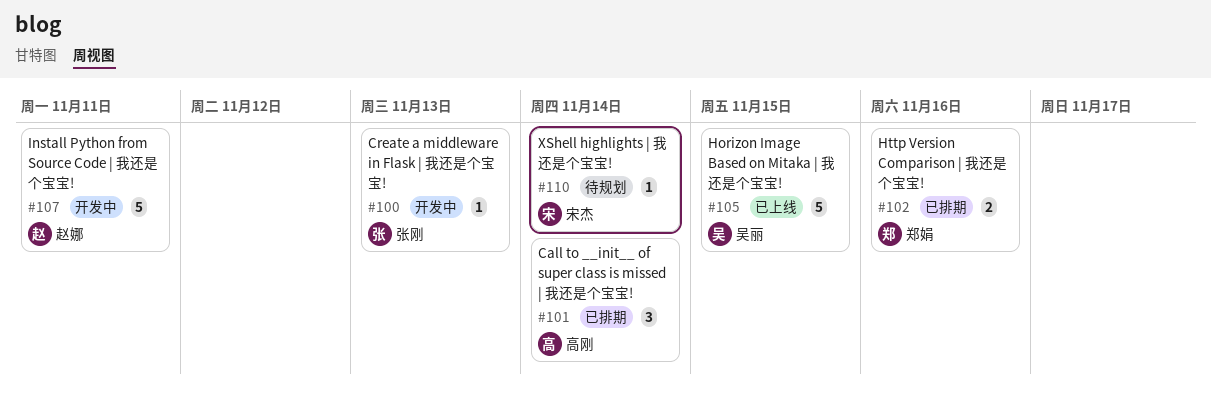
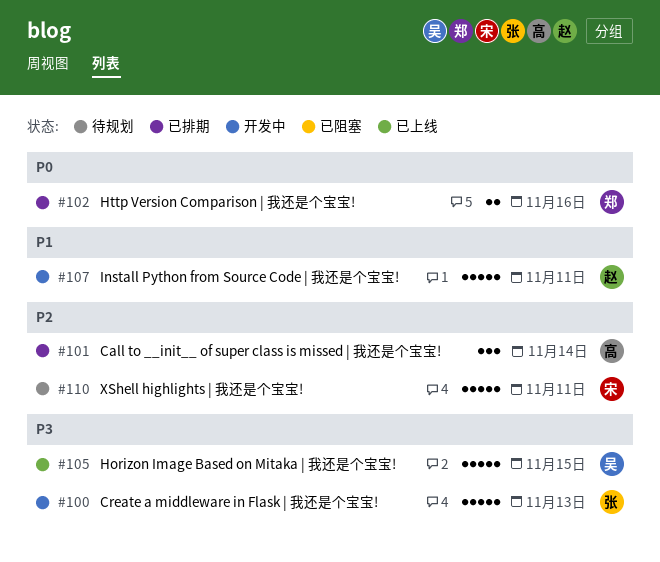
#100, estimate: 1 -> 5
#110, estimate: 1 -> 5
#110, due: Nov 14 -> Nov 11

